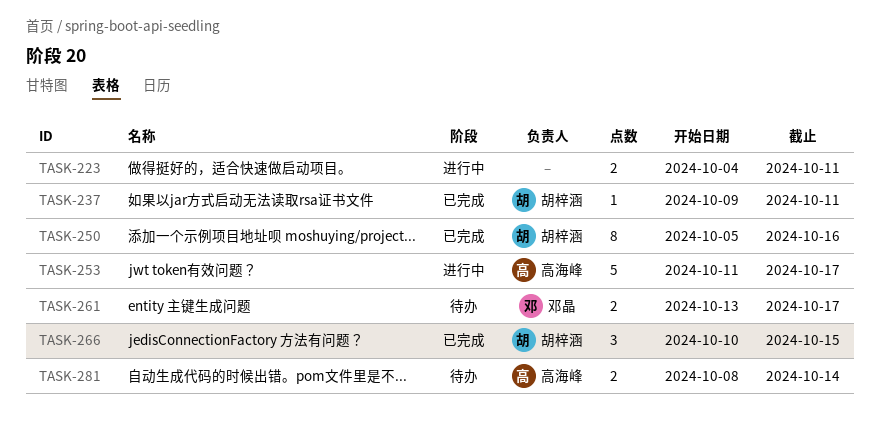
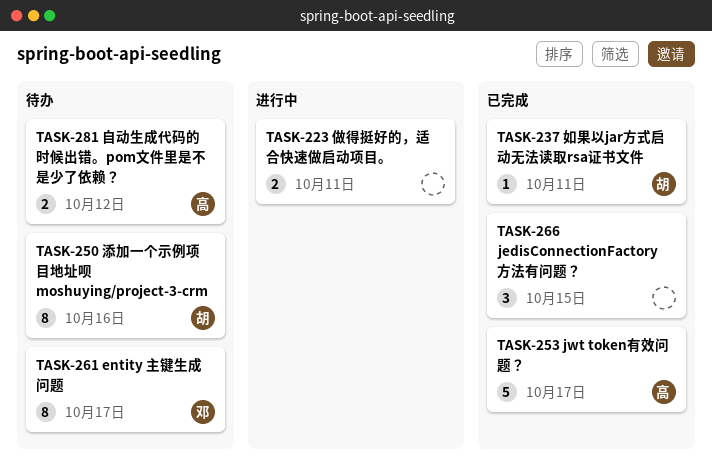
TASK-250, status: 已完成 -> 待办
TASK-253, status: 进行中 -> 已完成
TASK-261, estimate: 2 -> 8
TASK-266, owner: 胡梓涵 -> none
TASK-281, due: Oct 14 -> Oct 12

